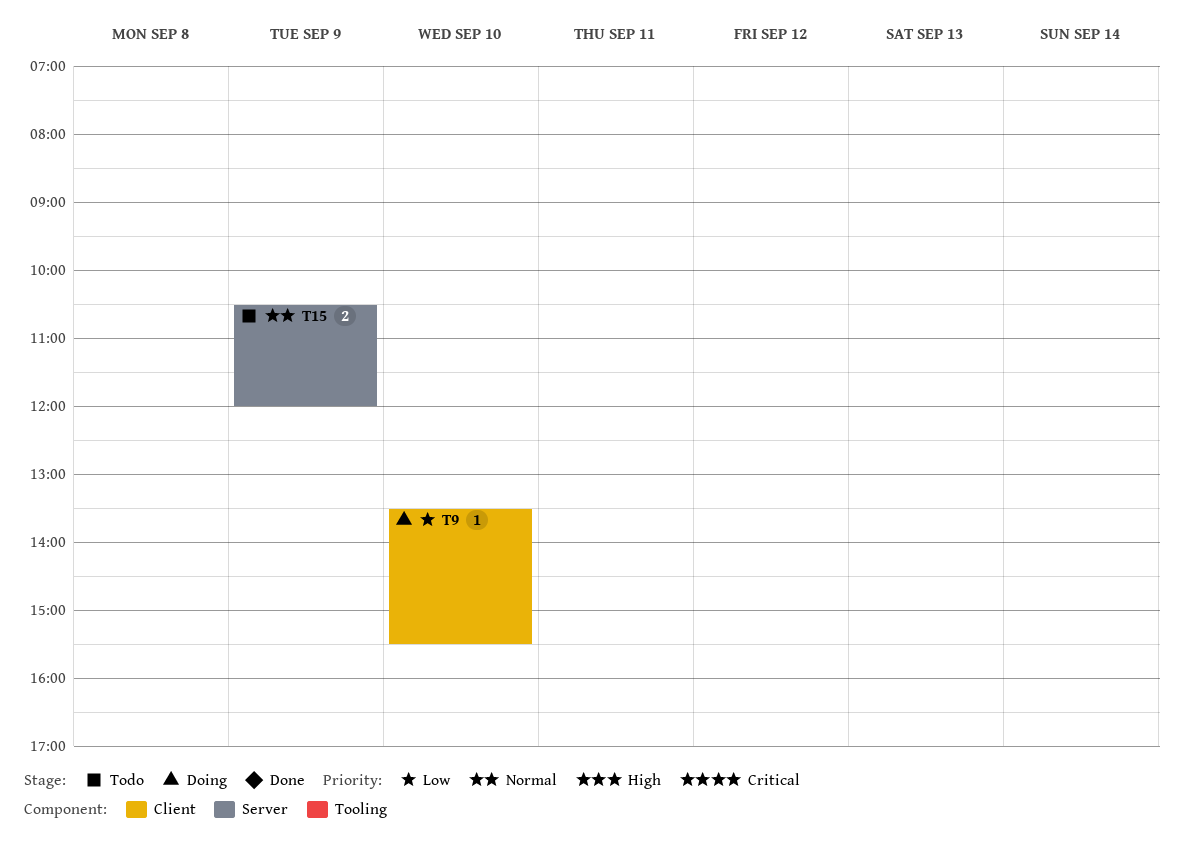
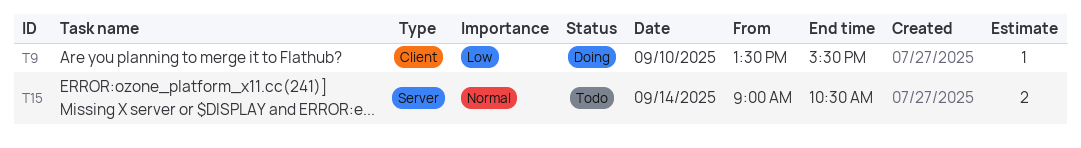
T15, day: Sep 9 -> Sep 14
T15, begins: 10:30 -> 09:00
T15, ends: 12:00 -> 10:30

